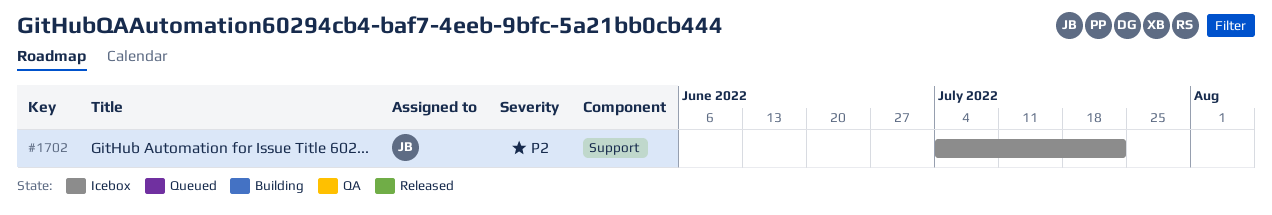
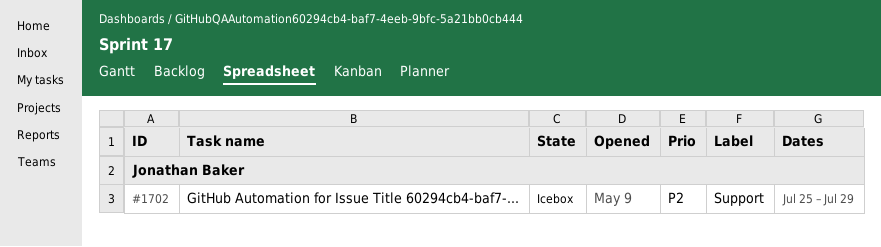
#1702, start: Jul 4 -> Jul 25
#1702, due: Jul 22 -> Jul 29

